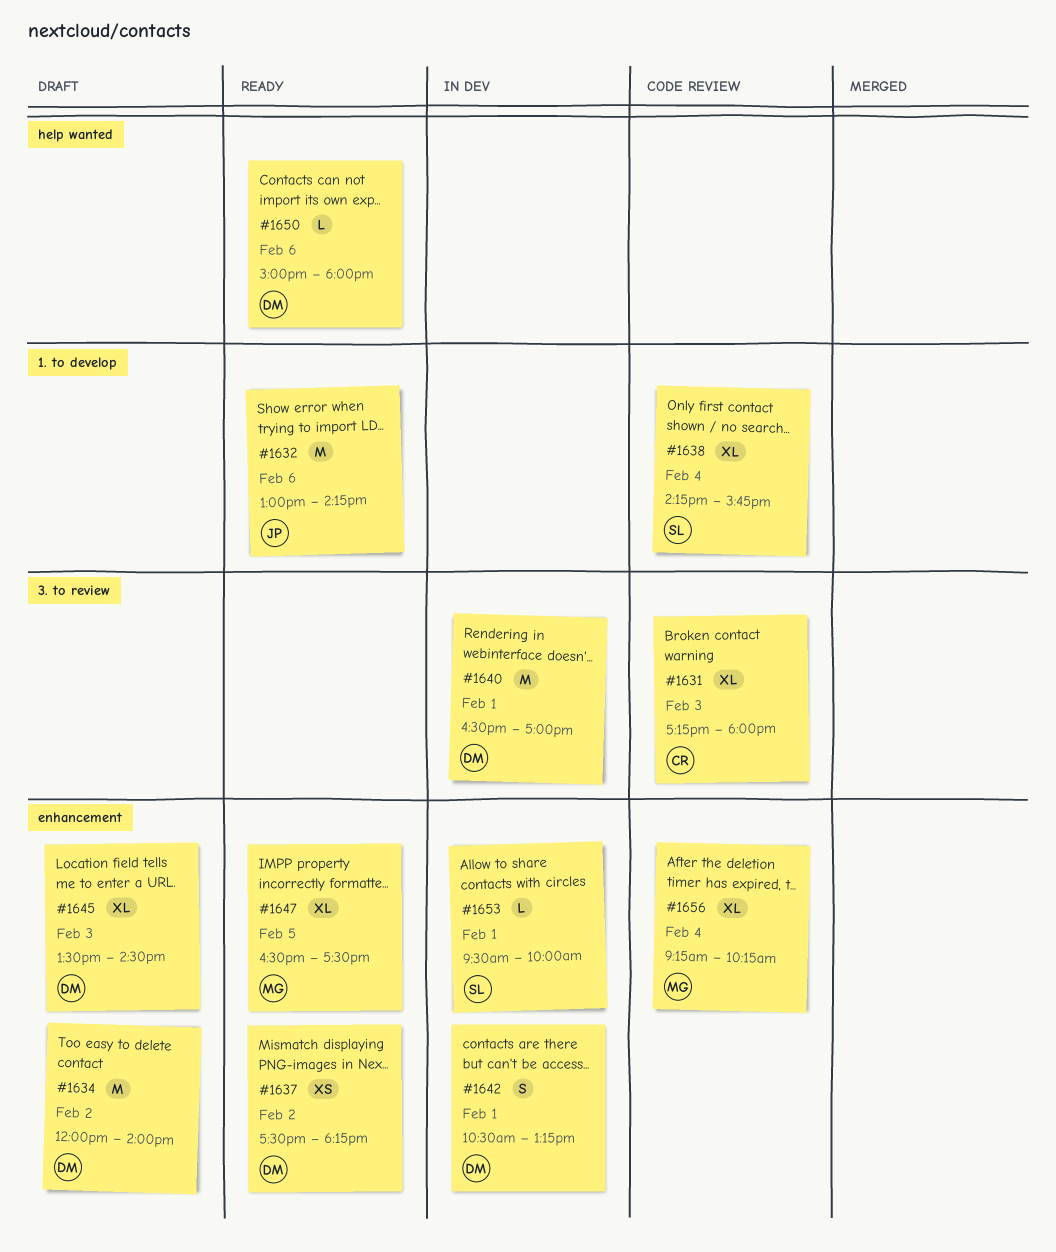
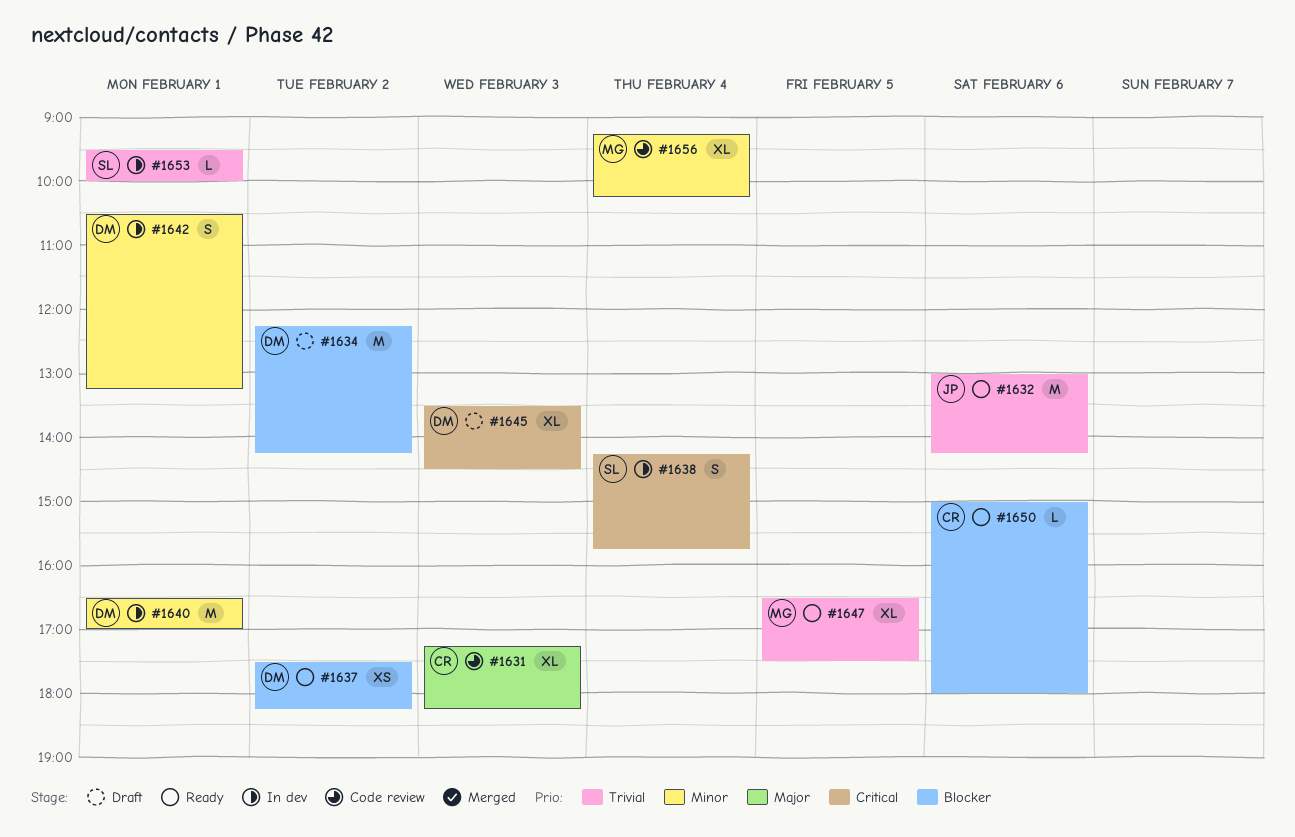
#1631, ends: 18:00 -> 18:15
#1634, begins: 12:00 -> 12:15
#1634, ends: 14:00 -> 14:15
#1638, status: Code review -> In dev
#1638, estimate: XL -> S
#1650, owner: DM -> CR

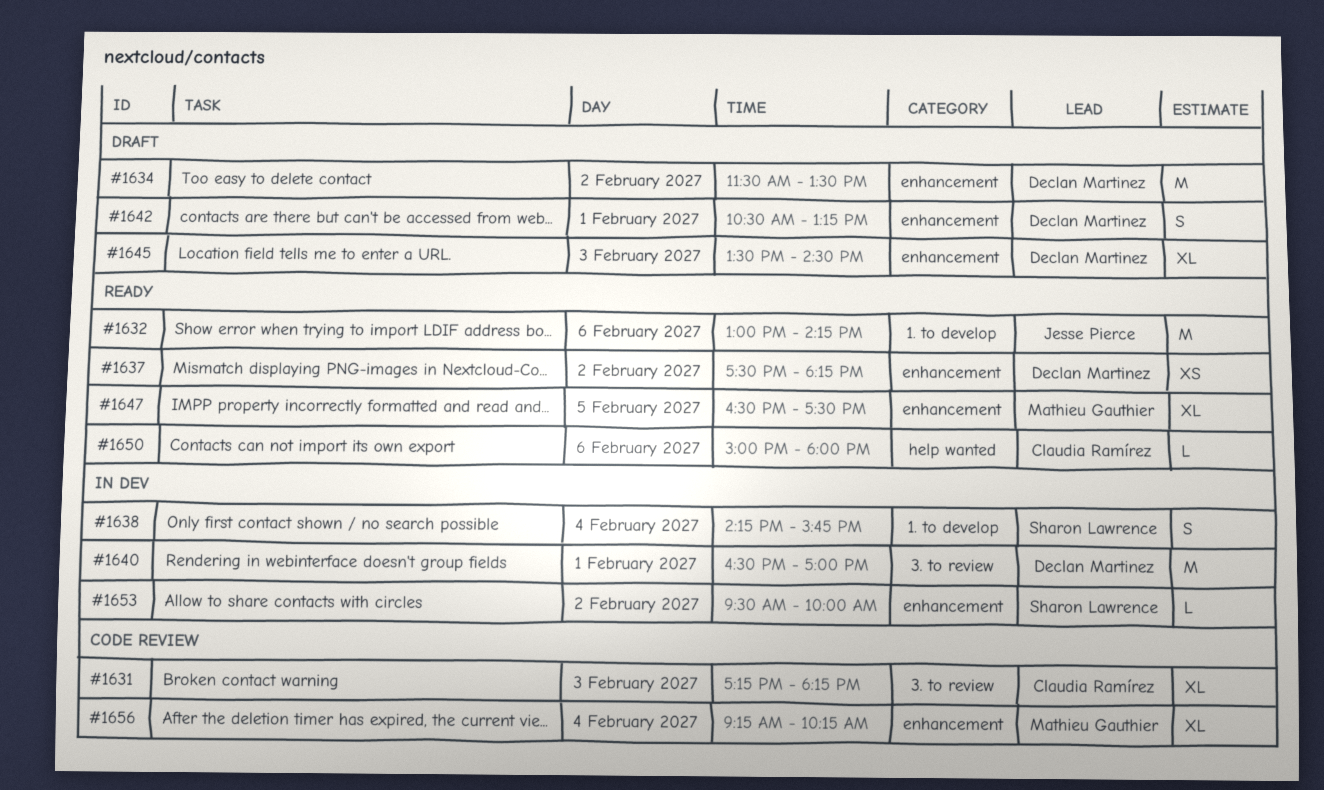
#1634, begins: 12:15 -> 11:30
#1634, ends: 14:15 -> 13:30
#1642, status: In dev -> Draft
#1653, day: Feb 1 -> Feb 2

